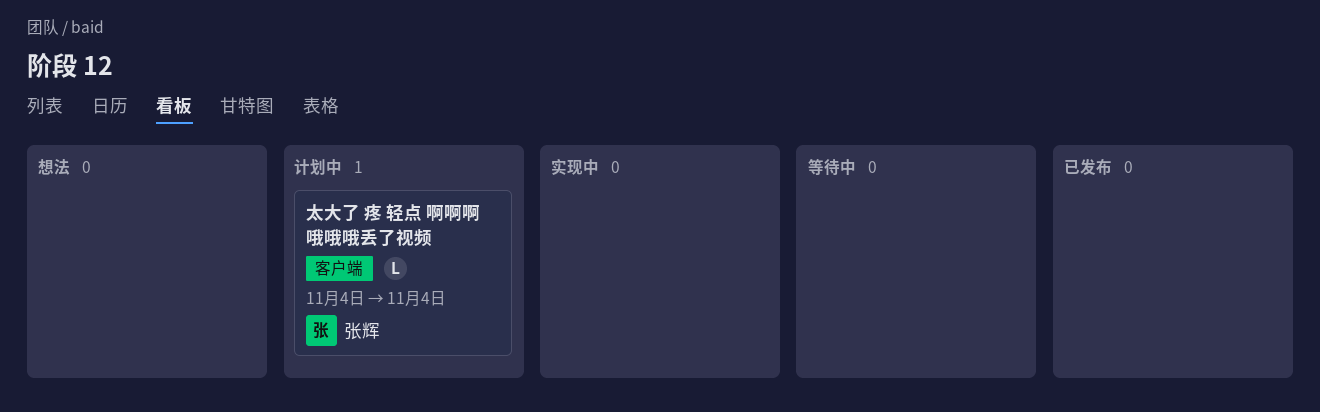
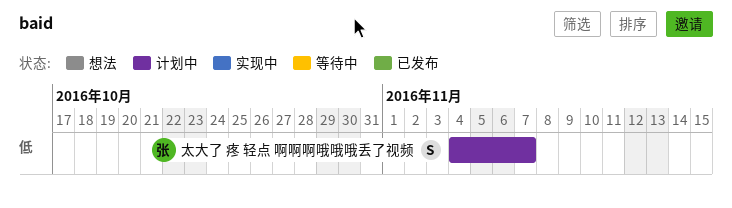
太大了 疼 轻点 啊啊啊哦哦哦丢了视频, estimate: L -> S
太大了 疼 轻点 啊啊啊哦哦哦丢了视频, due: Nov 4 -> Nov 7

